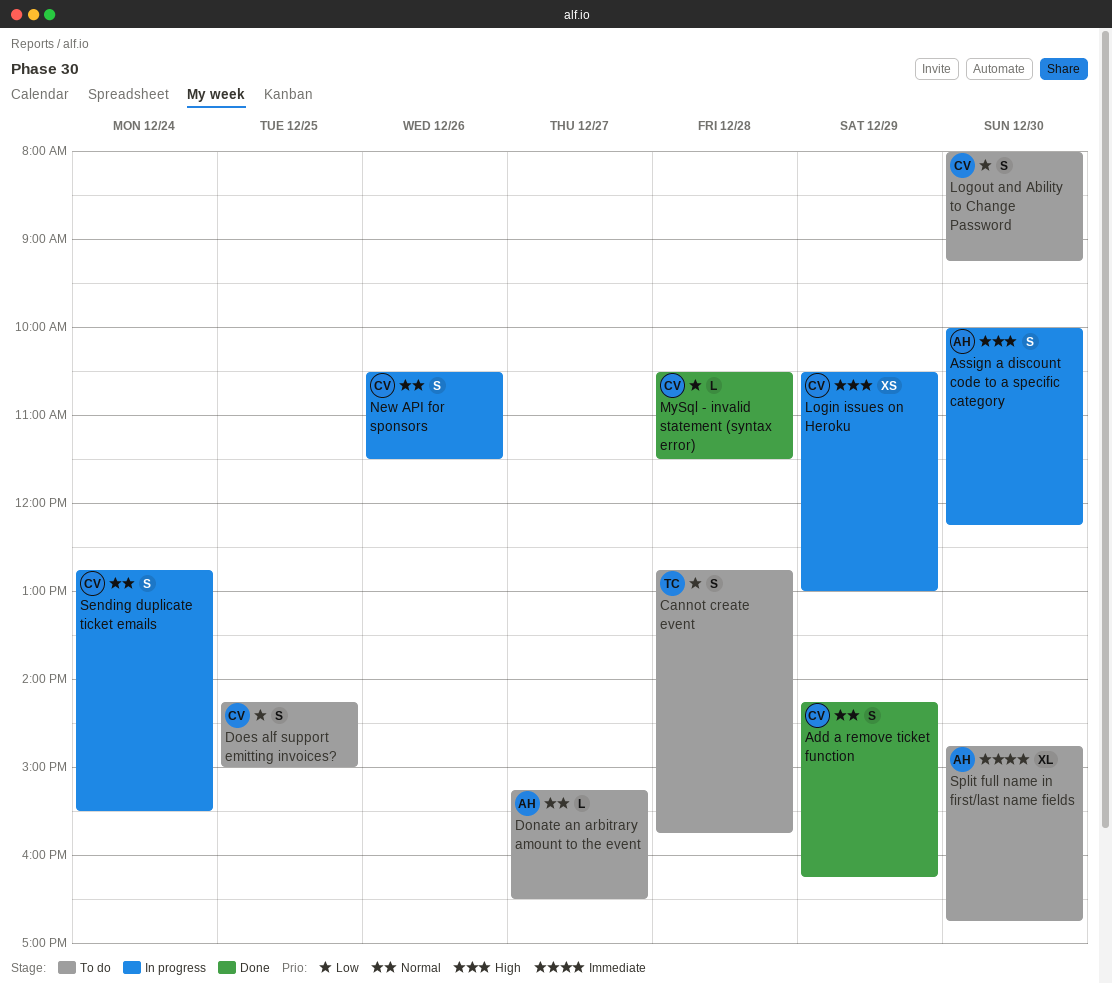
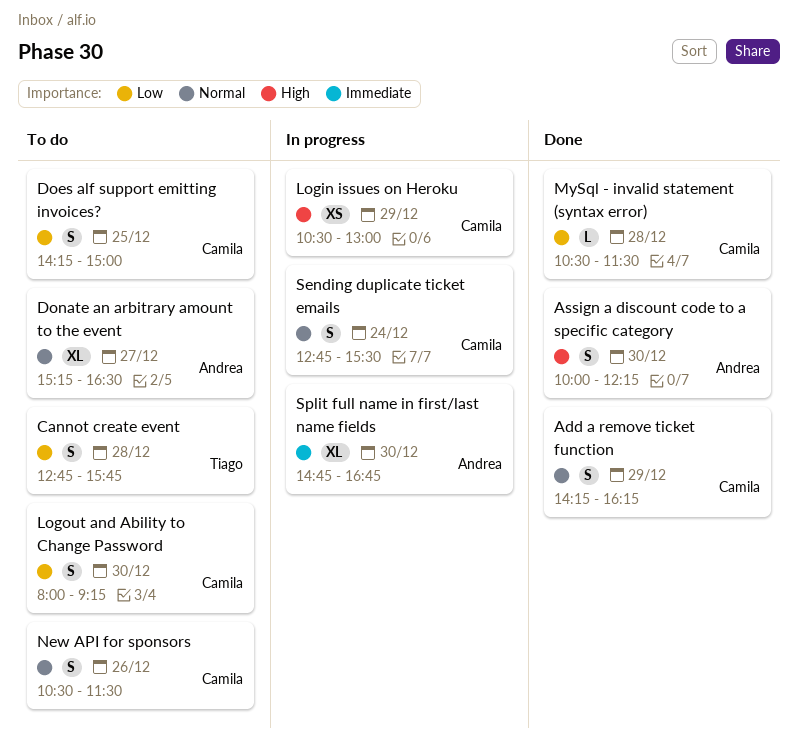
Assign a discount code to a specific category, status: In progress -> Done
Donate an arbitrary amount to the event, estimate: L -> XL
New API for sponsors, status: In progress -> To do
Split full name in first/last name fields, status: To do -> In progress

